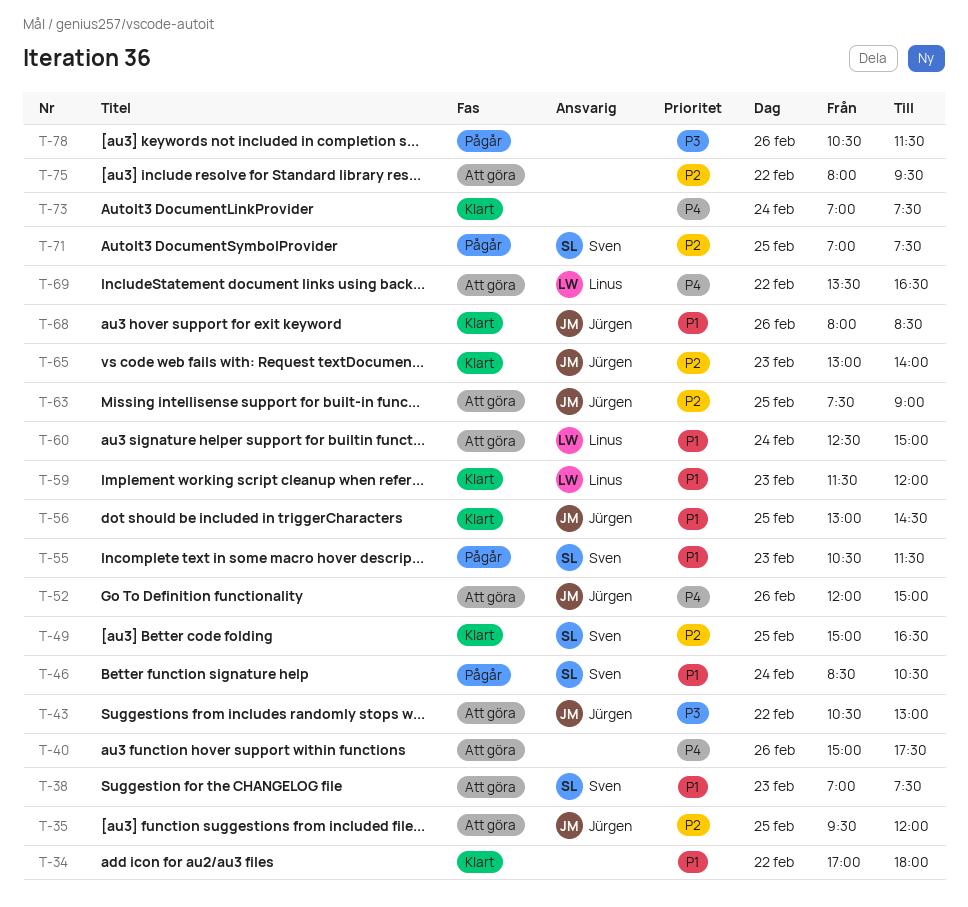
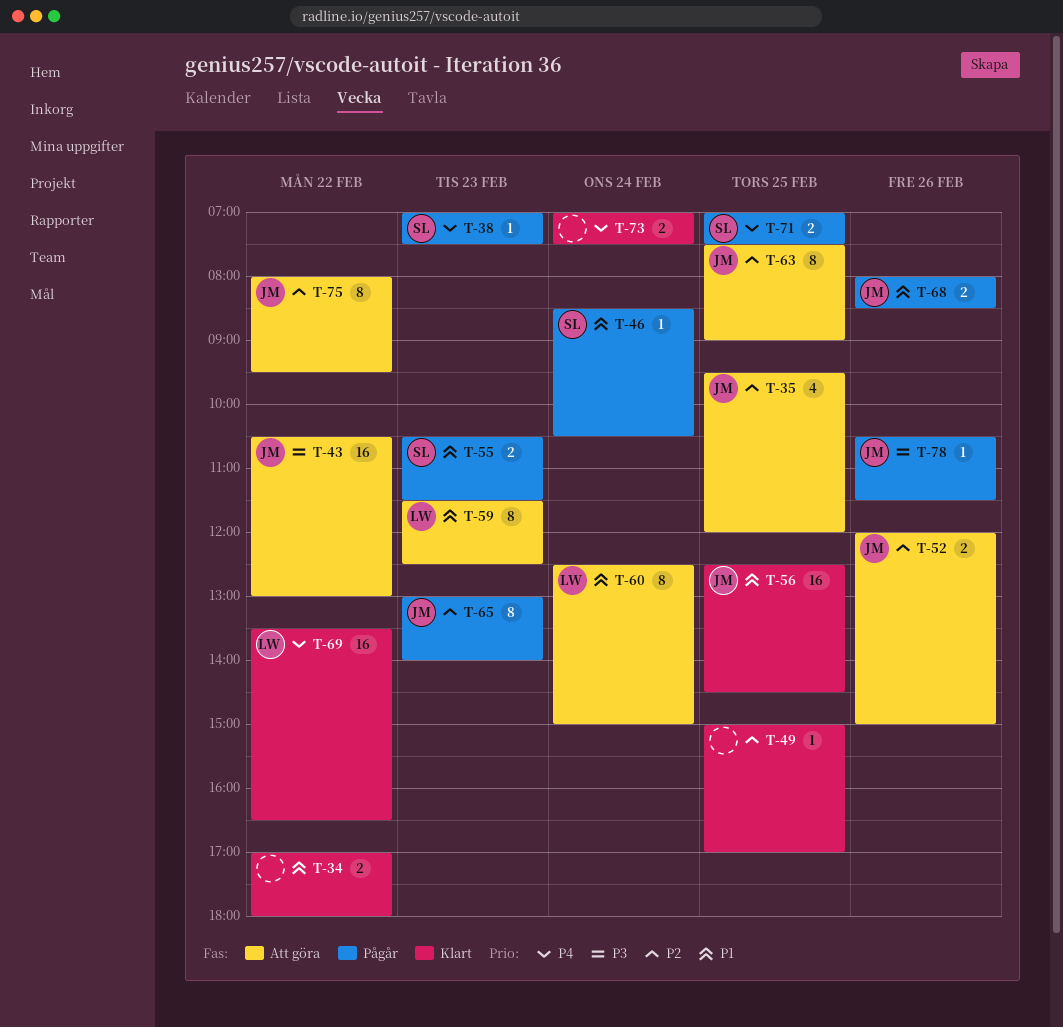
T-38, status: Att göra -> Pågår
T-38, priority: P1 -> P4
T-40: present -> none
T-49, owner: Sven -> none
T-49, ends: 16:30 -> 17:00
T-52, priority: P4 -> P2
T-56, begins: 13:00 -> 12:30
T-59, status: Klart -> Att göra
T-59, ends: 12:00 -> 12:30
T-65, status: Klart -> Pågår
T-68, status: Klart -> Pågår
T-69, status: Att göra -> Klart
T-71, priority: P2 -> P4
T-75, owner: none -> Jürgen
T-78, owner: none -> Jürgen

